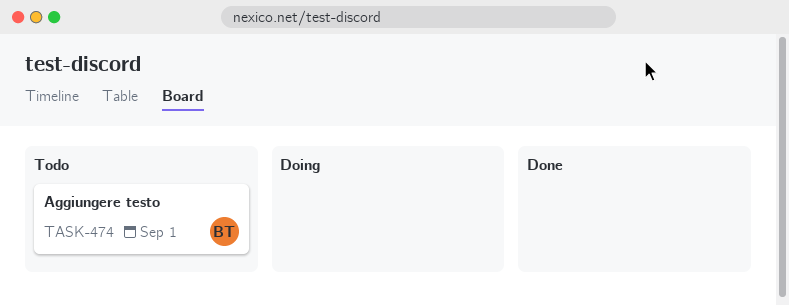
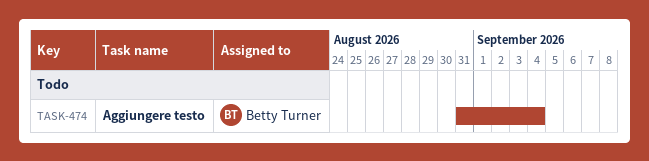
TASK-474, due: Sep 1 -> Sep 4

